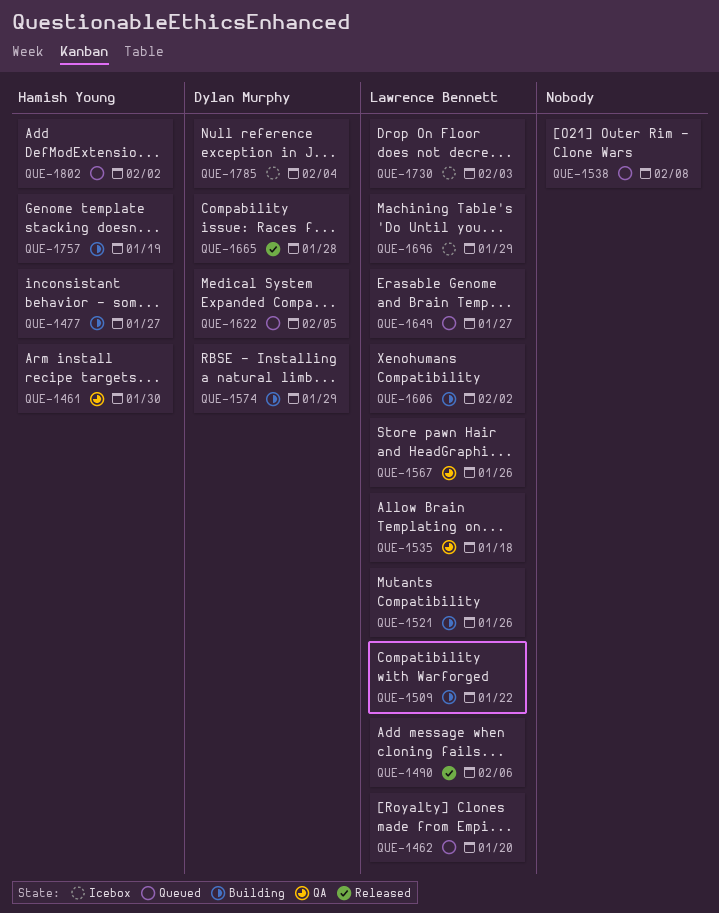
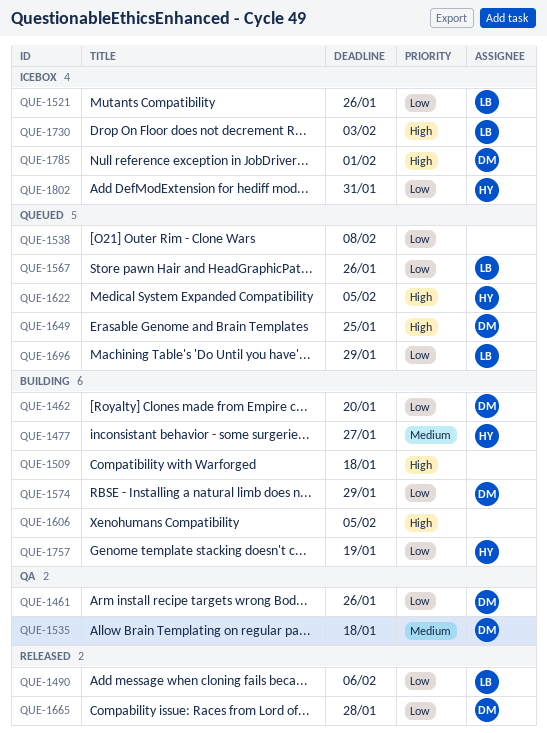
QUE-1461, owner: Hamish Young -> Dylan Murphy
QUE-1461, due: Jan 30 -> Jan 26
QUE-1462, status: Queued -> Building
QUE-1462, owner: Lawrence Bennett -> Dylan Murphy
QUE-1509, owner: Lawrence Bennett -> none
QUE-1509, due: Jan 22 -> Jan 18
QUE-1521, status: Building -> Icebox
QUE-1535, owner: Lawrence Bennett -> Dylan Murphy
QUE-1567, status: QA -> Queued
QUE-1606, owner: Lawrence Bennett -> none
QUE-1606, due: Feb 2 -> Feb 5
QUE-1622, owner: Dylan Murphy -> Hamish Young
QUE-1649, owner: Lawrence Bennett -> Dylan Murphy
QUE-1649, due: Jan 27 -> Jan 25
QUE-1696, status: Icebox -> Queued
QUE-1785, due: Feb 4 -> Feb 1
QUE-1802, status: Queued -> Icebox
QUE-1802, due: Feb 2 -> Jan 31

